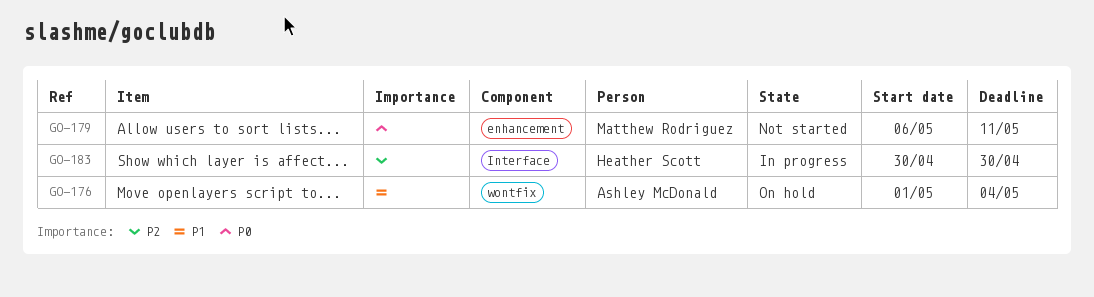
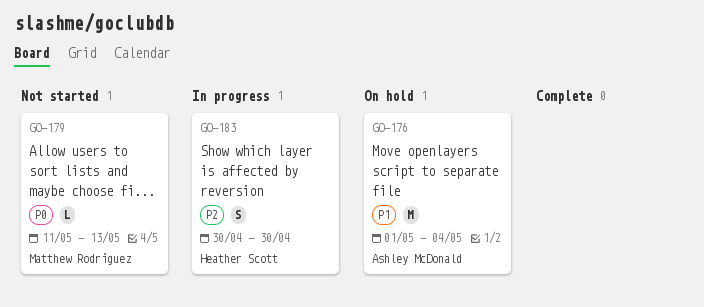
GO-179, start: May 6 -> May 11
GO-179, due: May 11 -> May 13

